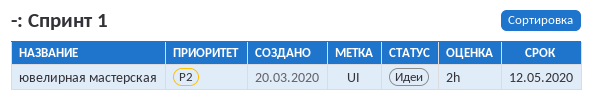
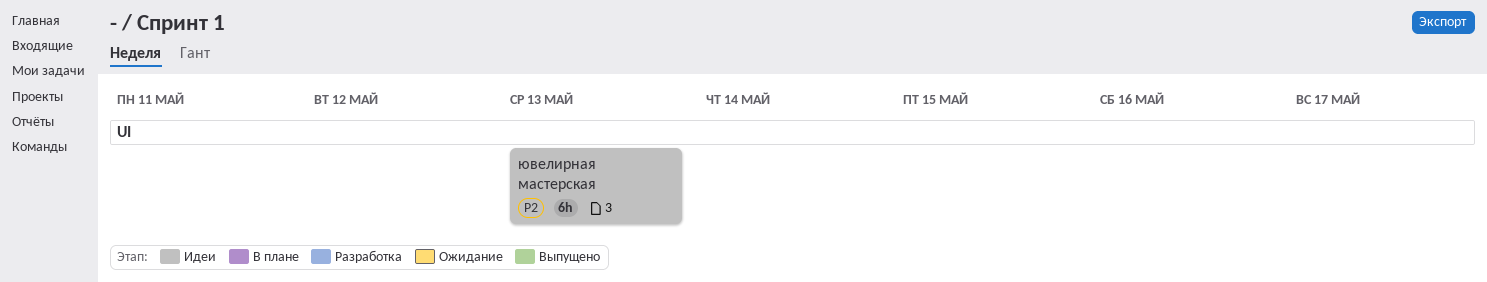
ювелирная мастерская, estimate: 2h -> 6h
ювелирная мастерская, due: May 12 -> May 13

